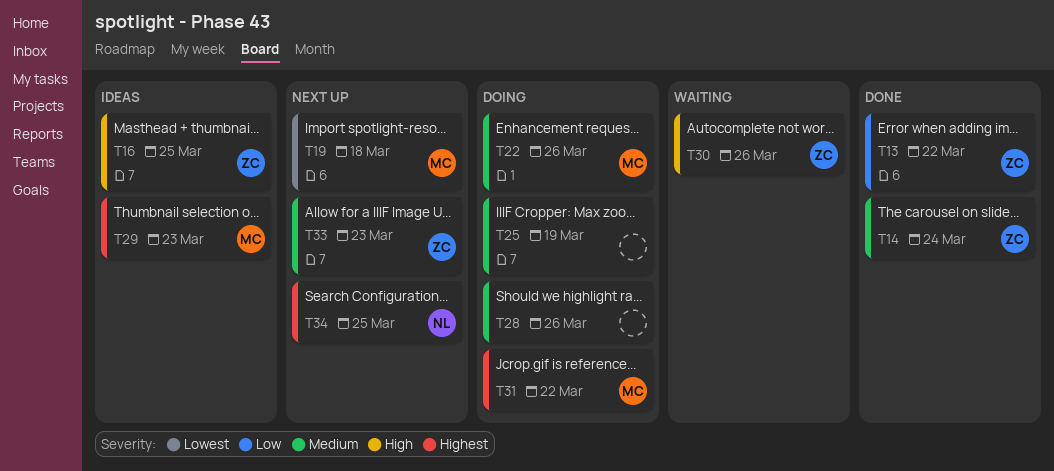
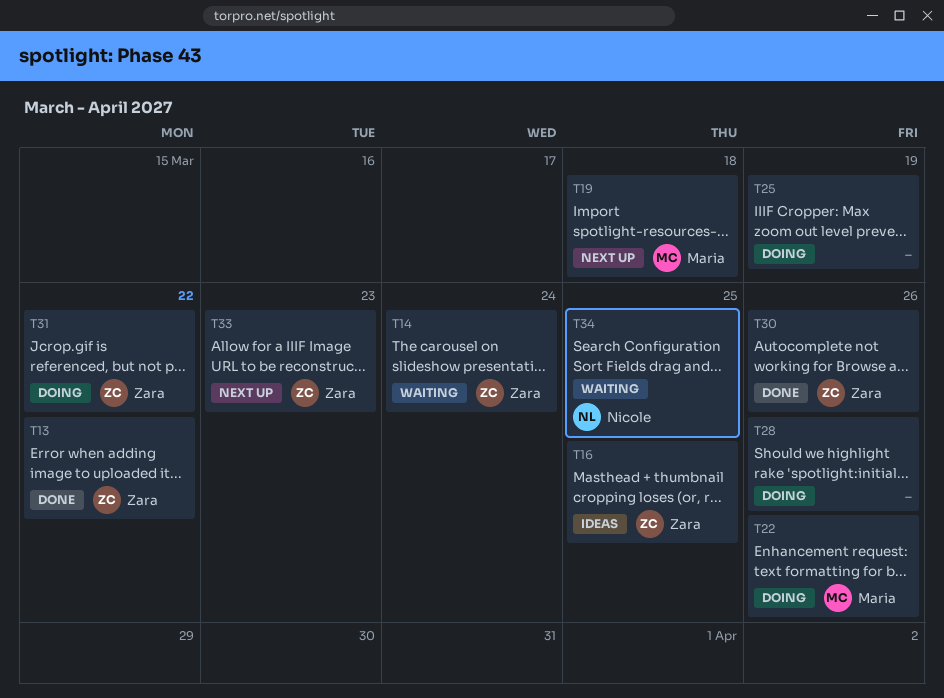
T14, status: Done -> Waiting
T29: present -> none
T30, status: Waiting -> Done
T31, owner: Maria -> Zara
T34, status: Next up -> Waiting

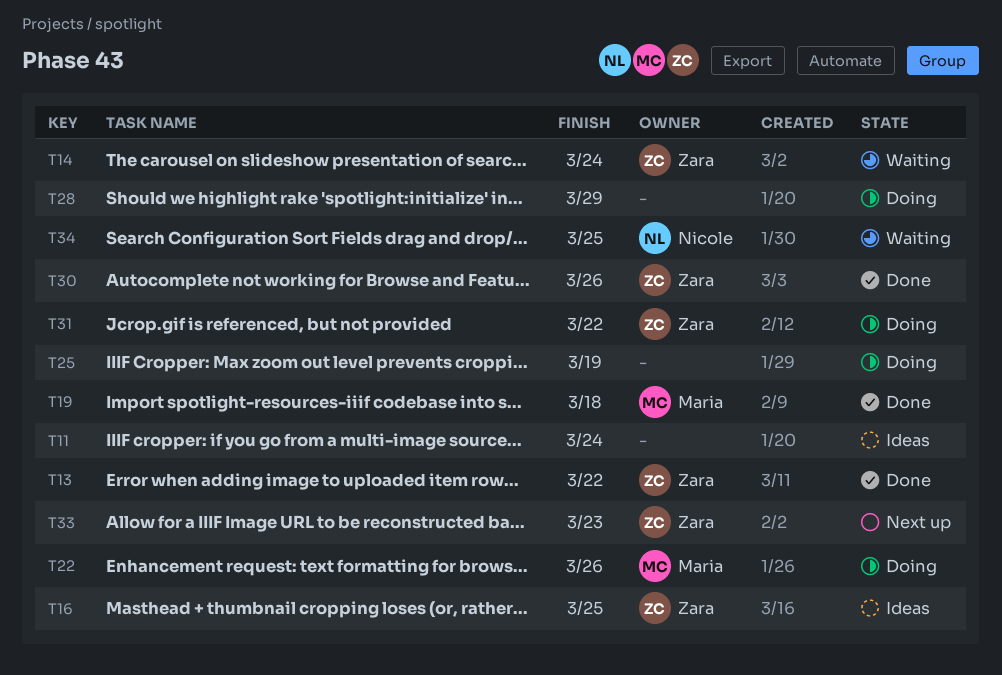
T11: none -> present
T19, status: Next up -> Done
T28, due: Mar 26 -> Mar 29

